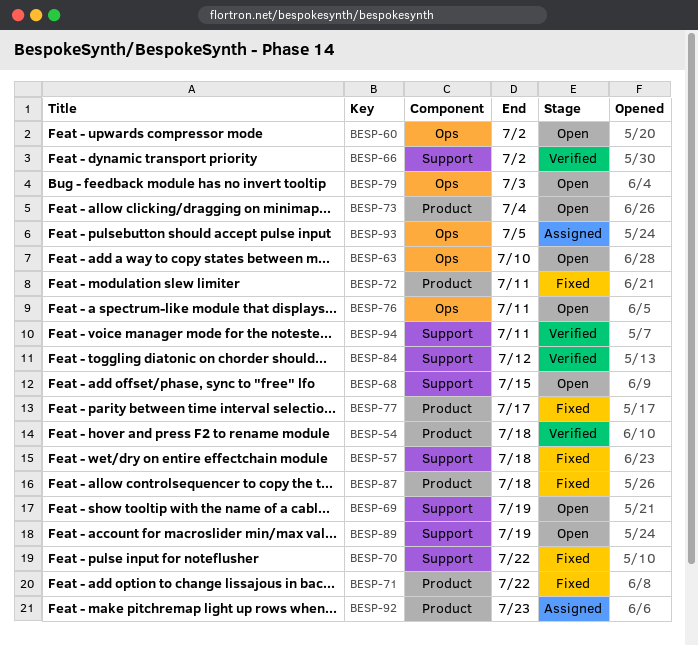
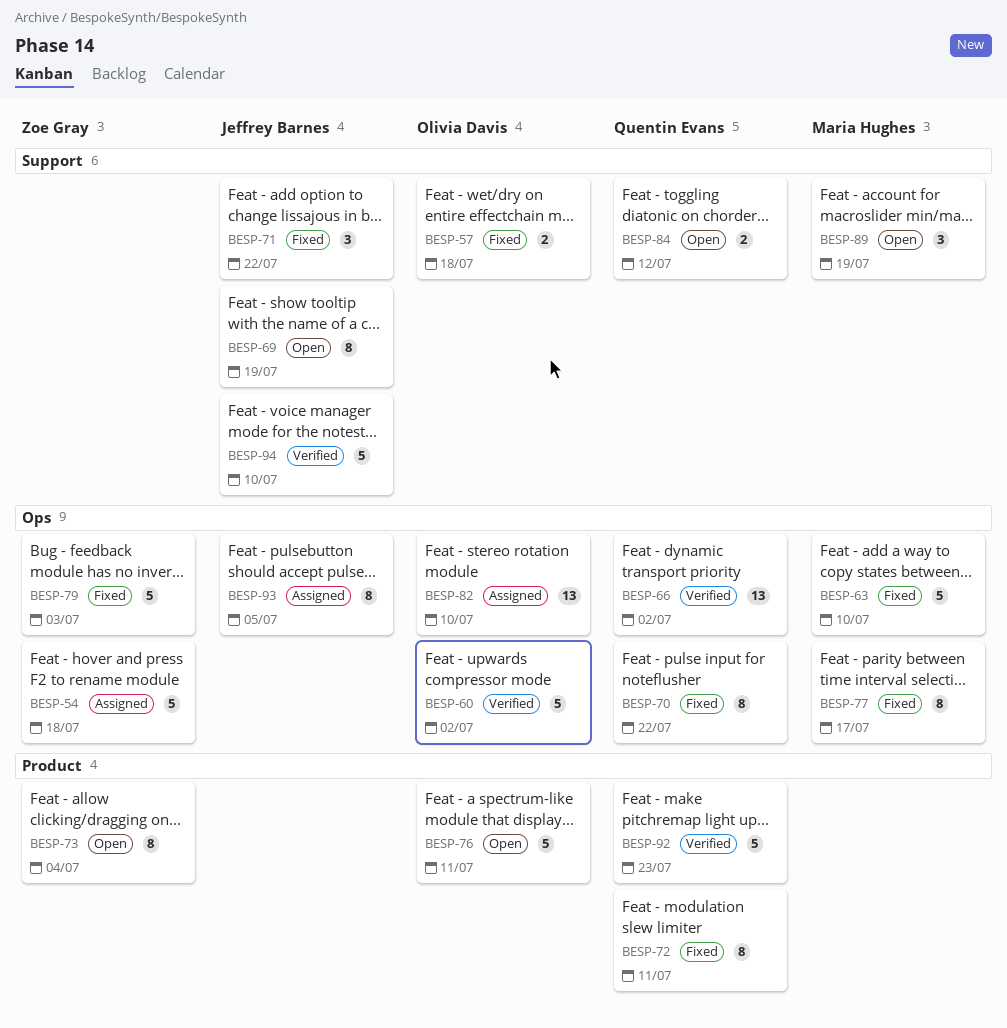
BESP-54, status: Verified -> Assigned
BESP-54, label: Product -> Ops
BESP-60, status: Open -> Verified
BESP-63, status: Open -> Fixed
BESP-66, label: Support -> Ops
BESP-68: present -> none
BESP-70, label: Support -> Ops
BESP-71, label: Product -> Support
BESP-76, label: Ops -> Product
BESP-77, label: Product -> Ops
BESP-79, status: Open -> Fixed
BESP-82: none -> present
BESP-84, status: Verified -> Open
BESP-87: present -> none
BESP-92, status: Assigned -> Verified
BESP-94, due: Jul 11 -> Jul 10

